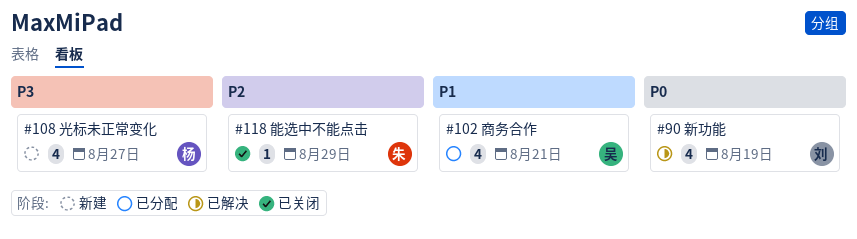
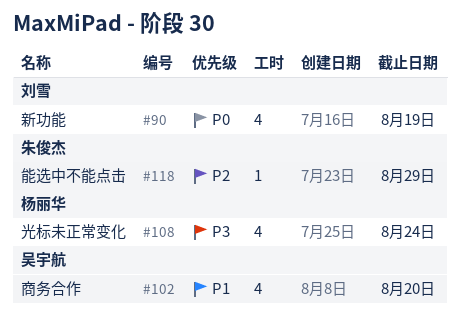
#102, due: Aug 21 -> Aug 20
#108, due: Aug 27 -> Aug 24

